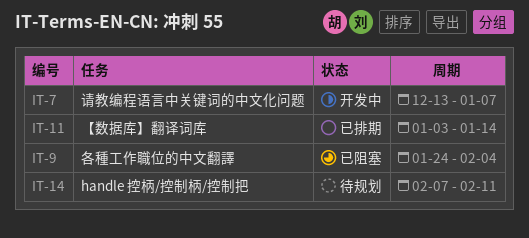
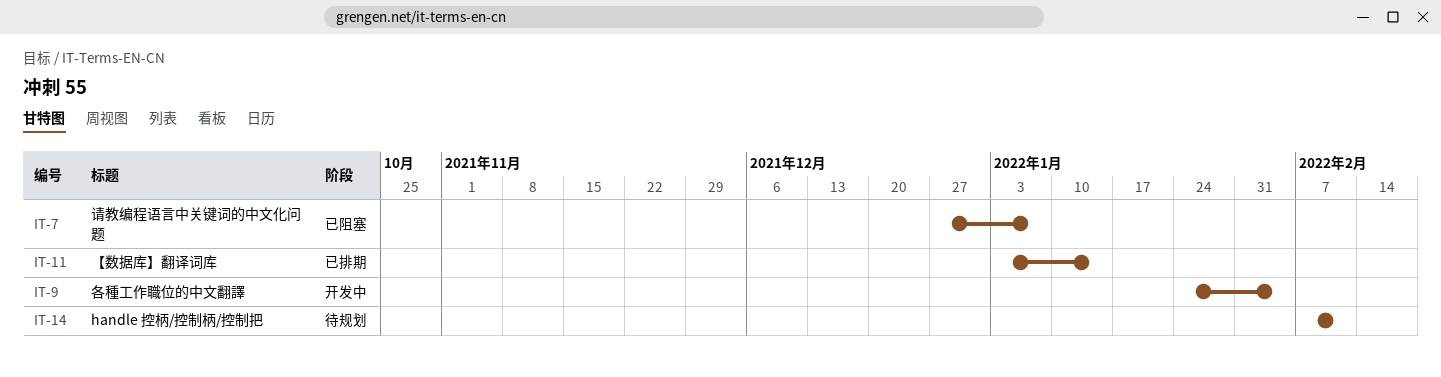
IT-7, status: 开发中 -> 已阻塞
IT-7, start: Dec 13 -> Dec 27
IT-9, status: 已阻塞 -> 开发中

